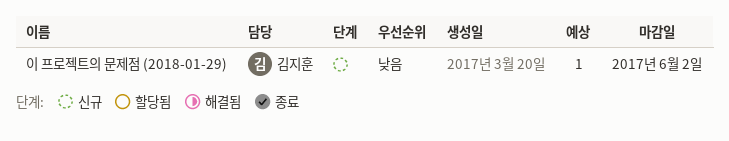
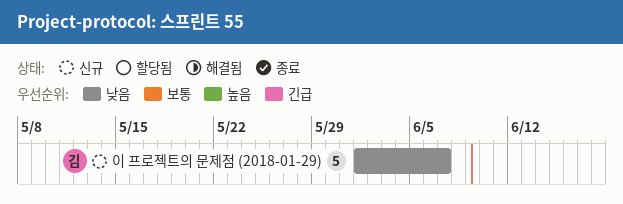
이 프로젝트의 문제점 (2018-01-29), estimate: 1 -> 5
이 프로젝트의 문제점 (2018-01-29), due: Jun 2 -> Jun 7

